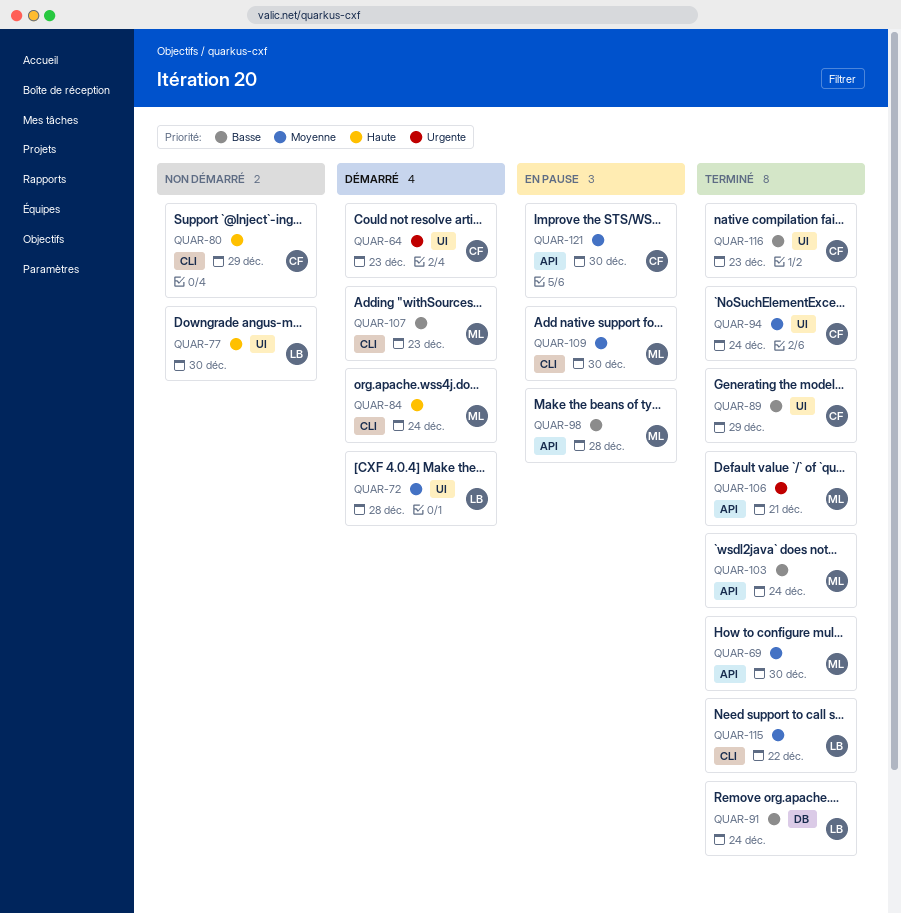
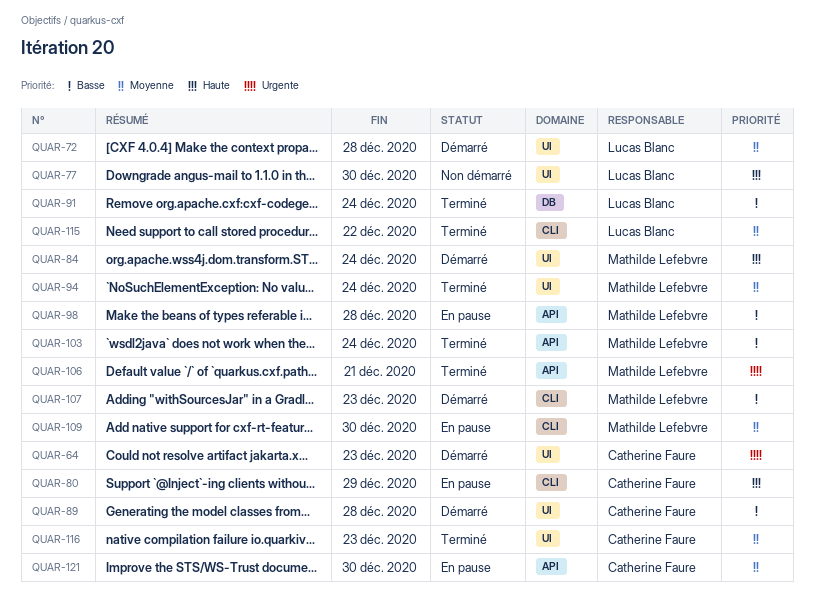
QUAR-69: present -> none
QUAR-80, status: Non démarré -> En pause
QUAR-84, label: CLI -> UI
QUAR-89, status: Terminé -> Démarré
QUAR-89, due: Dec 29 -> Dec 28
QUAR-94, owner: Catherine Faure -> Mathilde Lefebvre
QUAR-116, priority: Basse -> Moyenne

